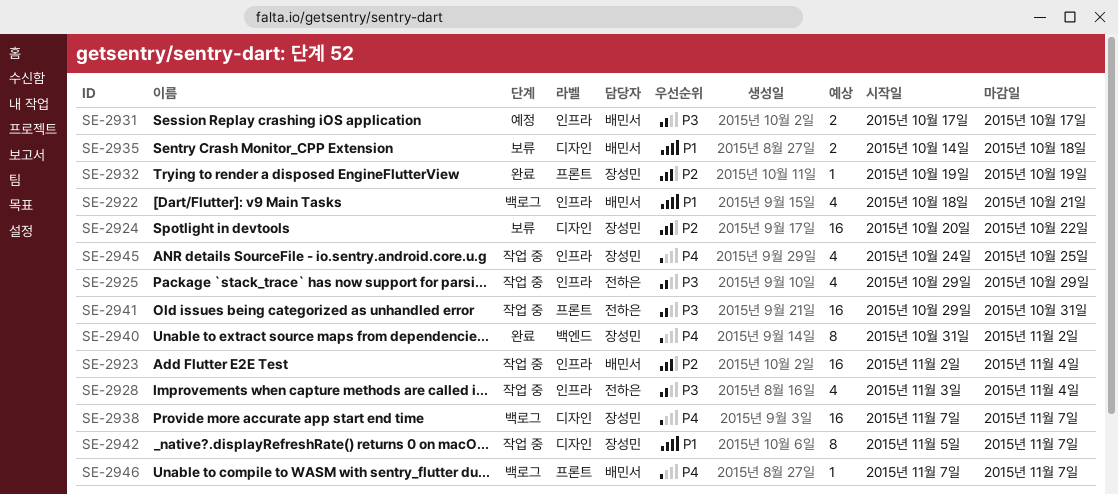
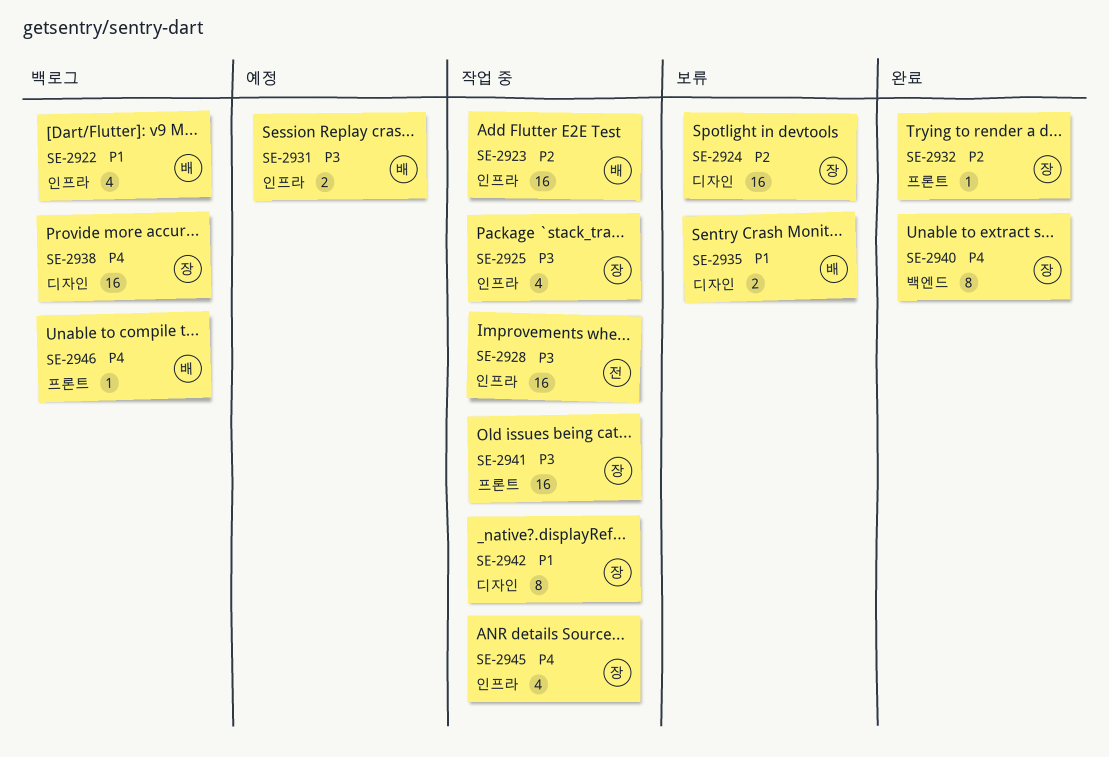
SE-2925, owner: 전하은 -> 장성민
SE-2928, estimate: 4 -> 16
SE-2941, owner: 전하은 -> 장성민

